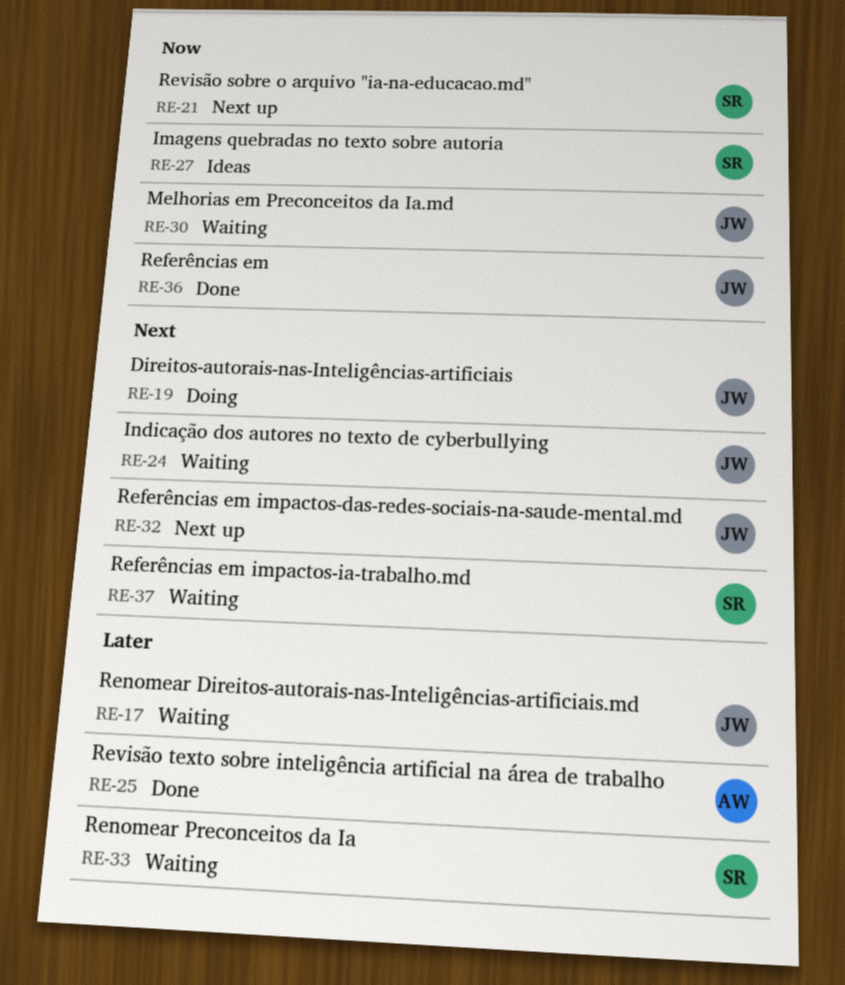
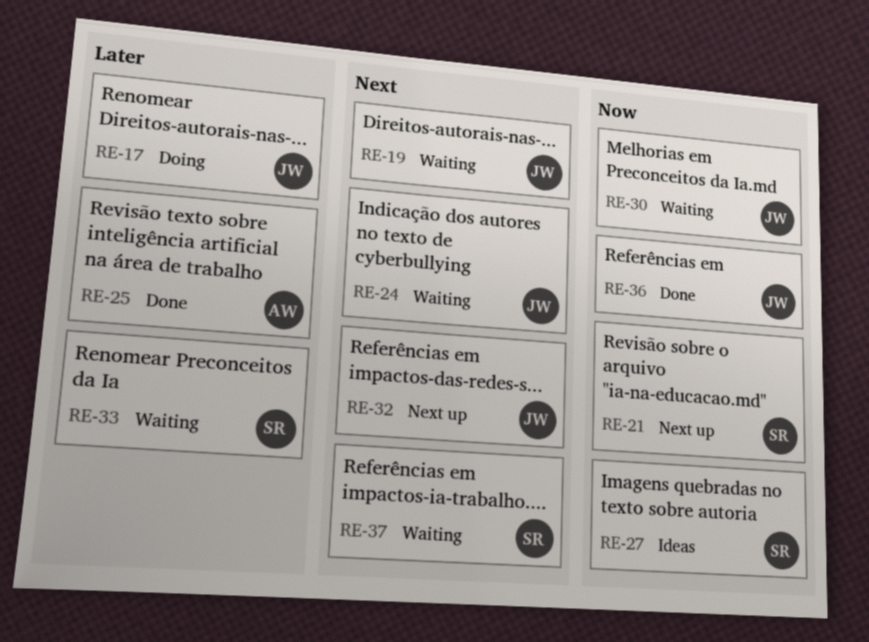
RE-17, status: Waiting -> Doing
RE-19, status: Doing -> Waiting

